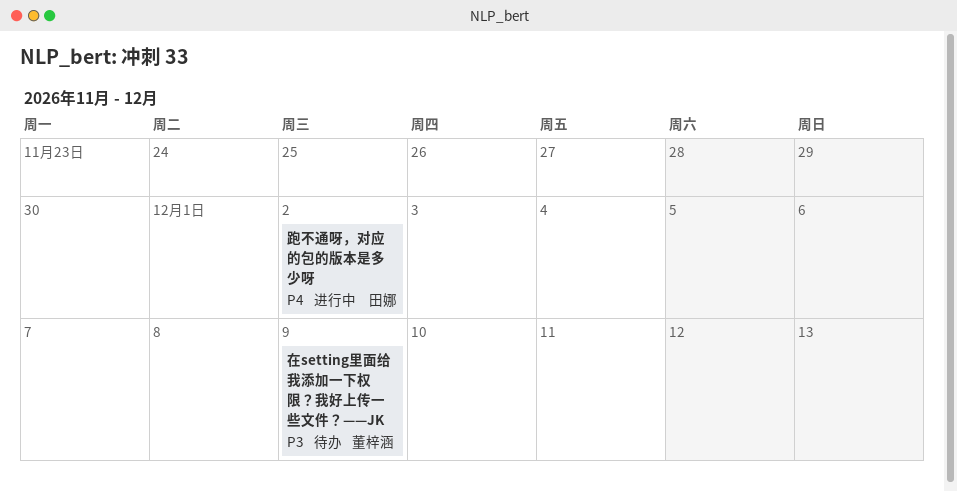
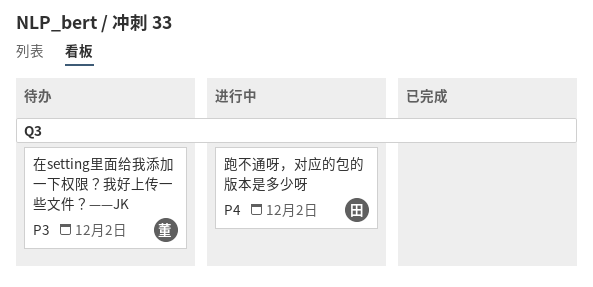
在setting里面给我添加一下权限？我好上传一些文件？——JK, due: Dec 9 -> Dec 2

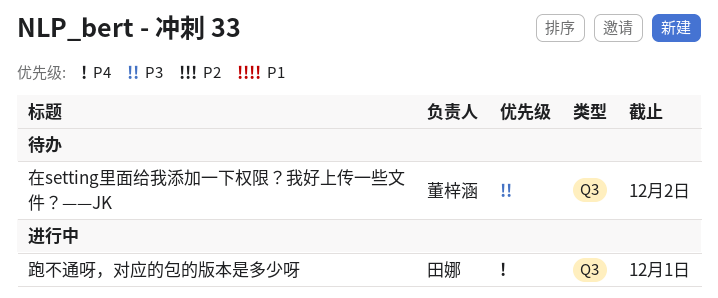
跑不通呀，对应的包的版本是多少呀, due: Dec 2 -> Dec 1

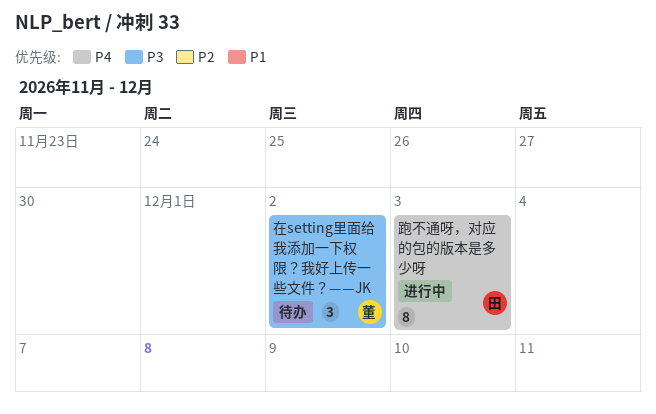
跑不通呀，对应的包的版本是多少呀, due: Dec 1 -> Dec 3

